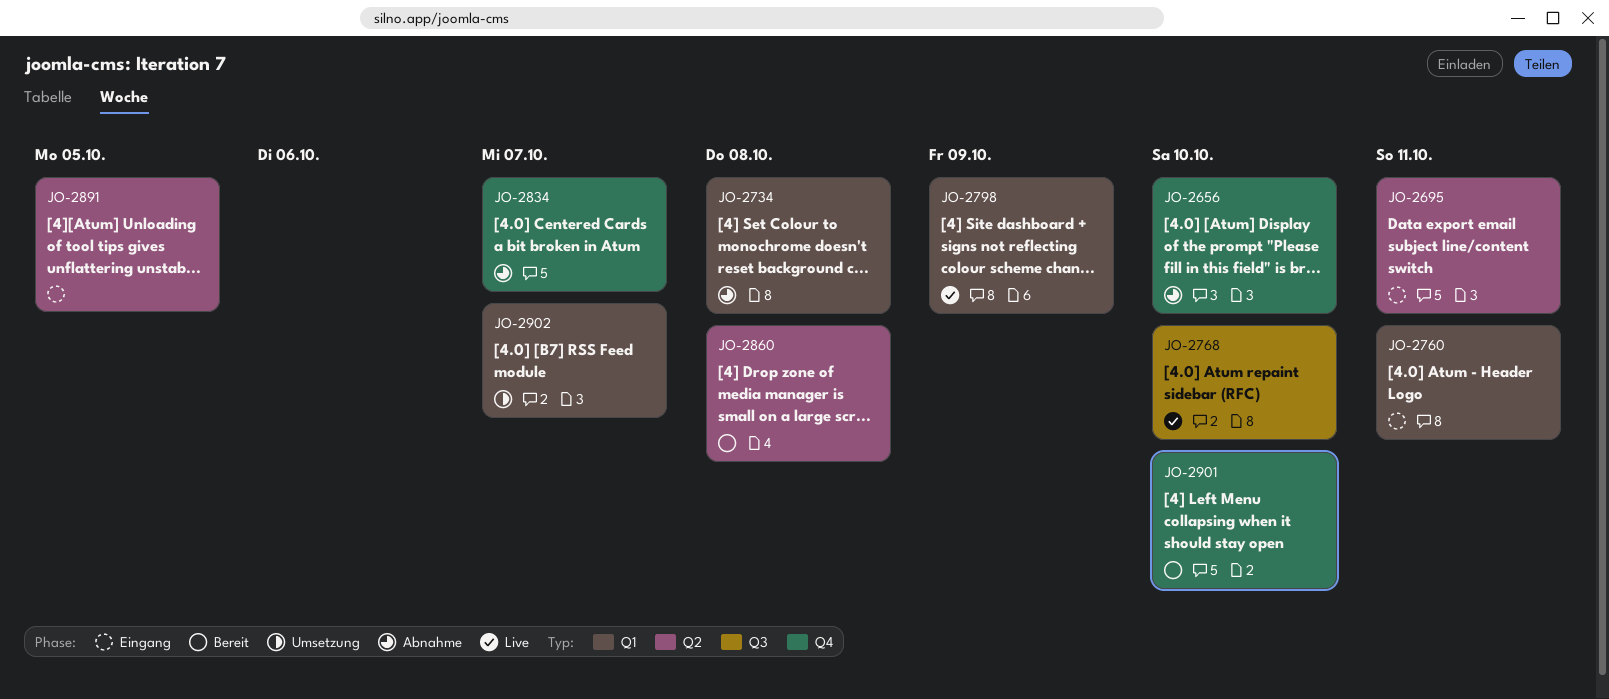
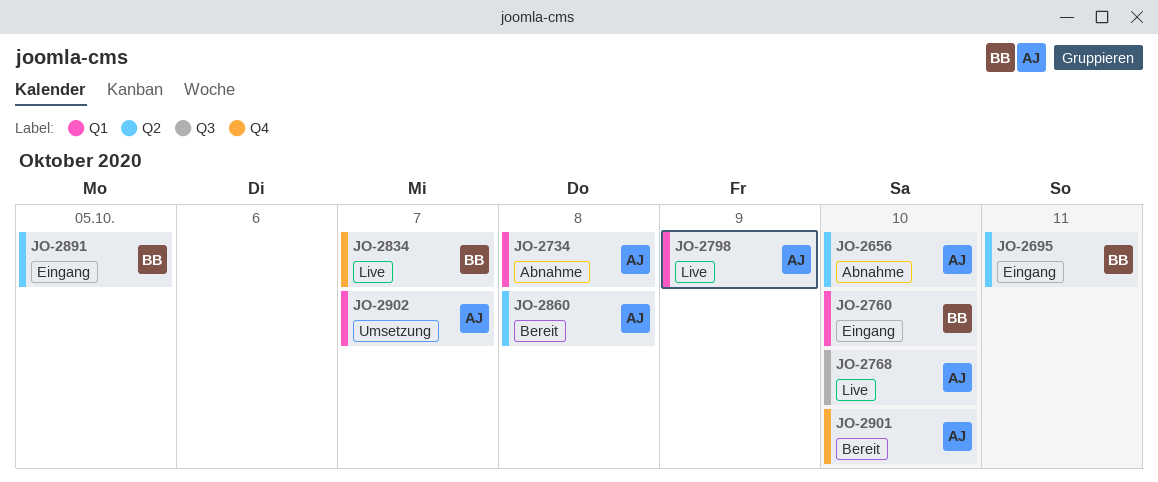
JO-2656, label: Q4 -> Q2
JO-2760, due: Oct 11 -> Oct 10
JO-2834, status: Abnahme -> Live

